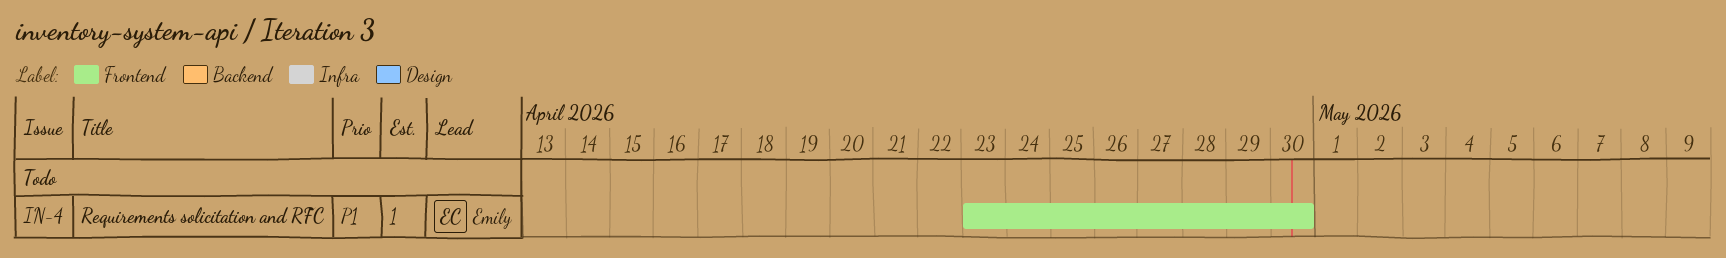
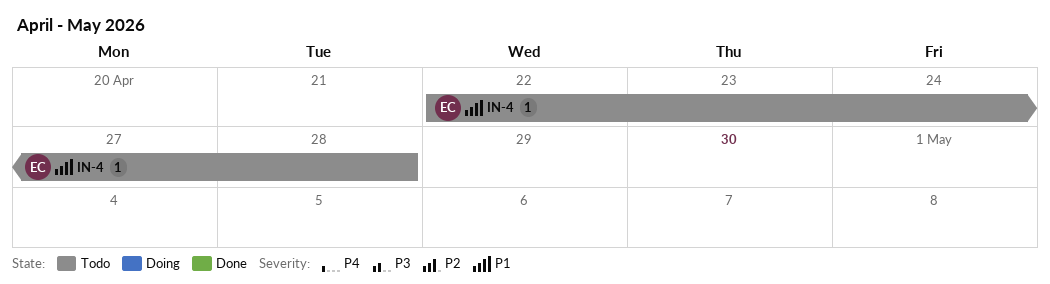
IN-4, start: Apr 23 -> Apr 22
IN-4, due: Apr 30 -> Apr 28

